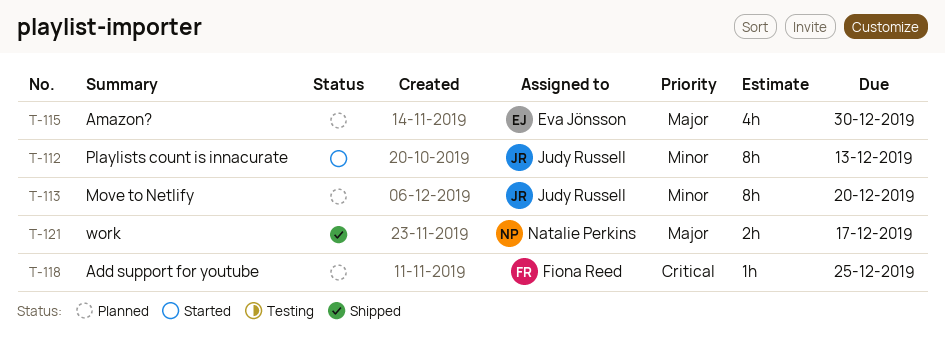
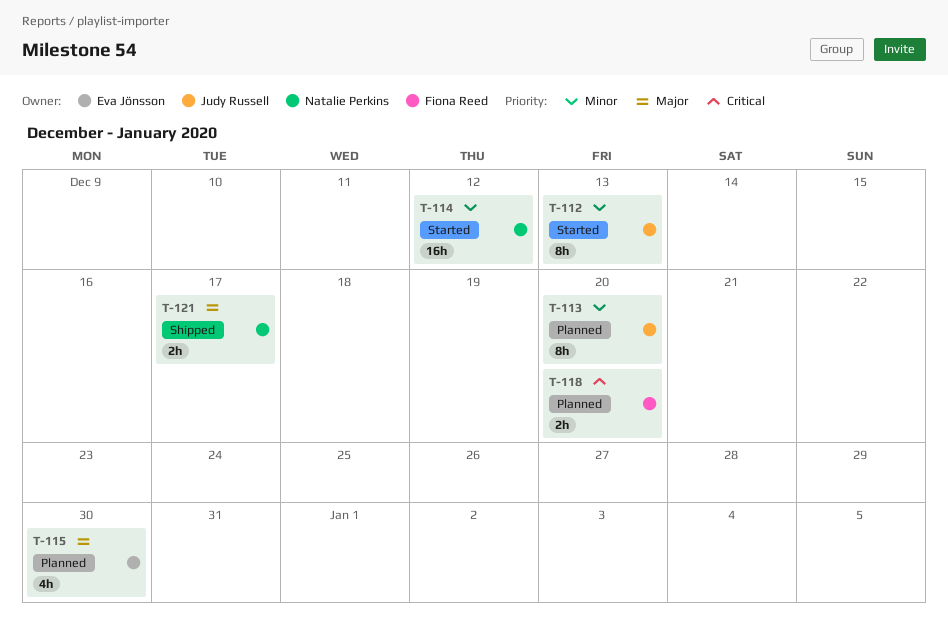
T-114: none -> present
T-118, estimate: 1h -> 2h
T-118, due: Dec 25 -> Dec 20

